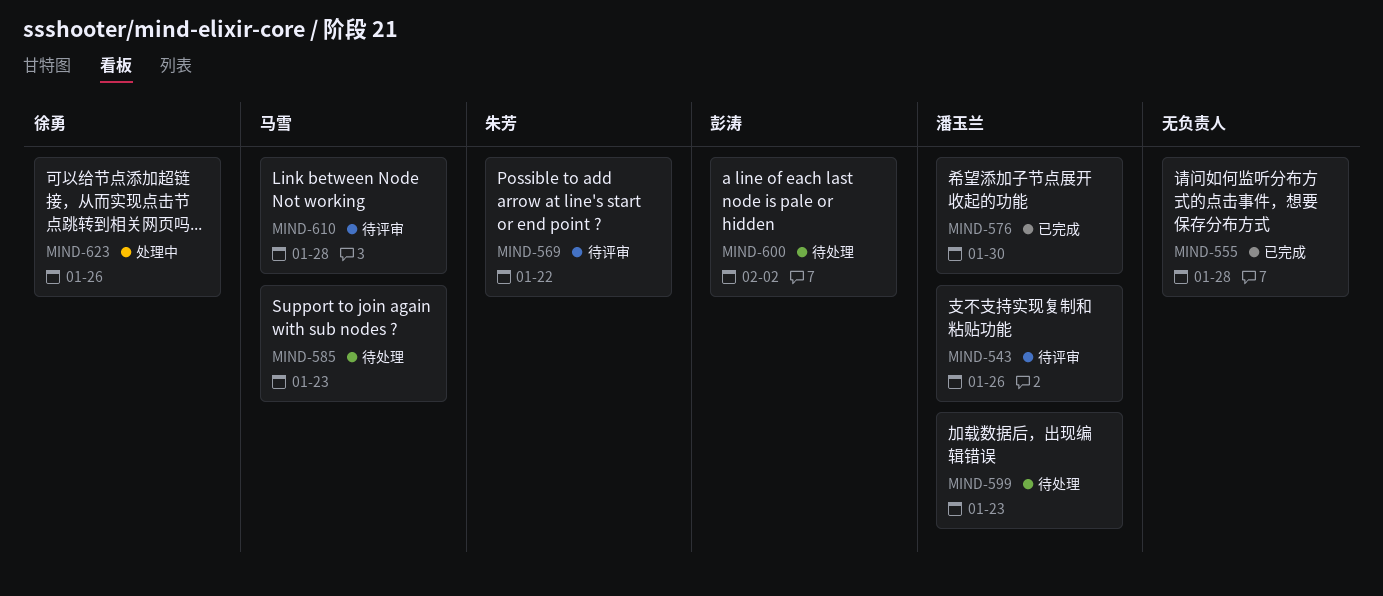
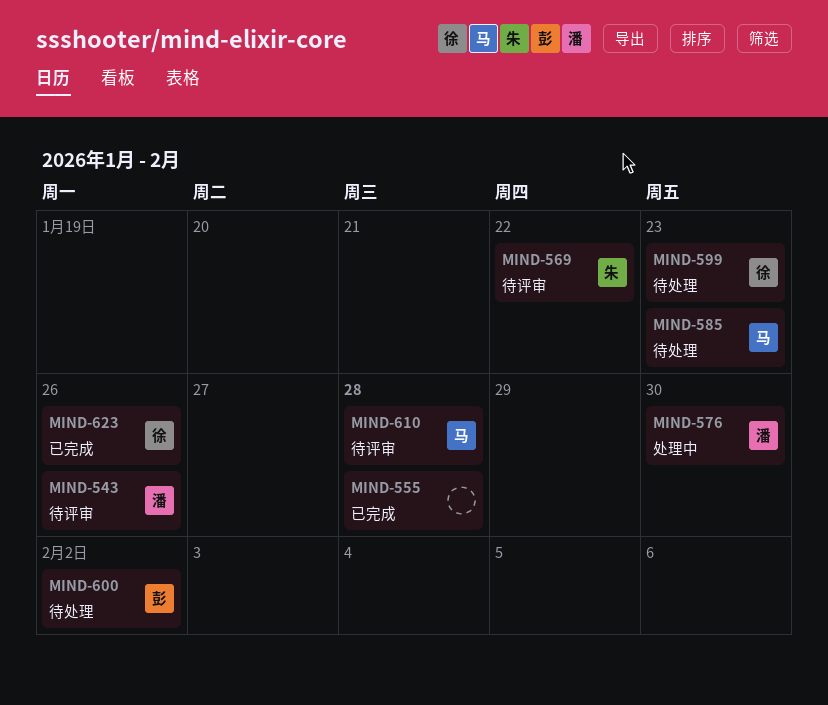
MIND-576, status: 已完成 -> 处理中
MIND-599, owner: 潘玉兰 -> 徐勇
MIND-623, status: 处理中 -> 已完成

